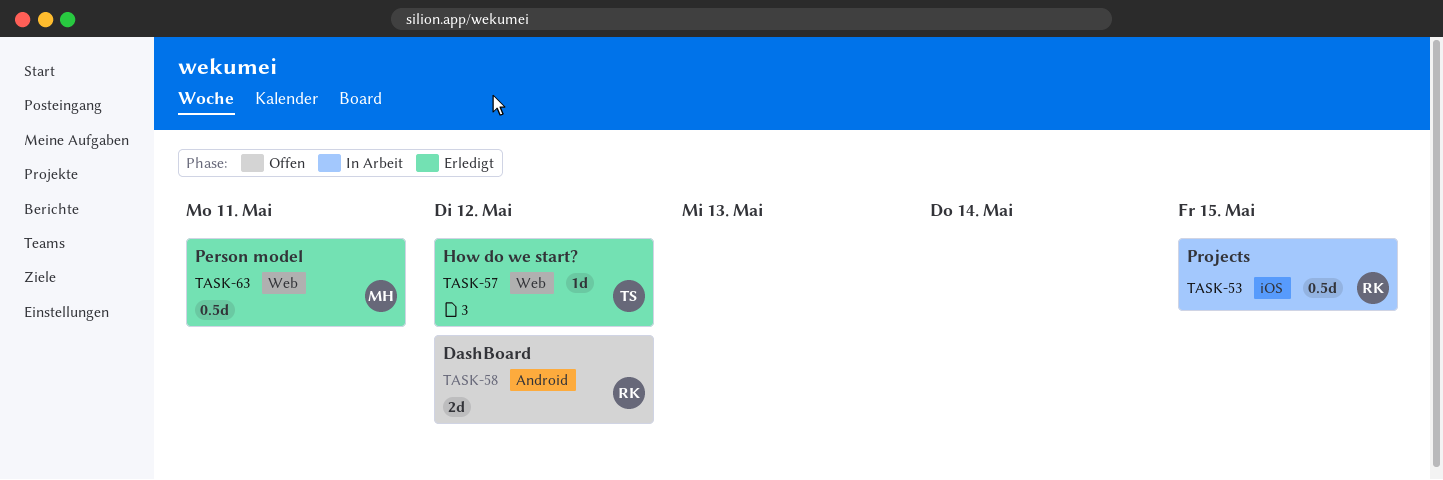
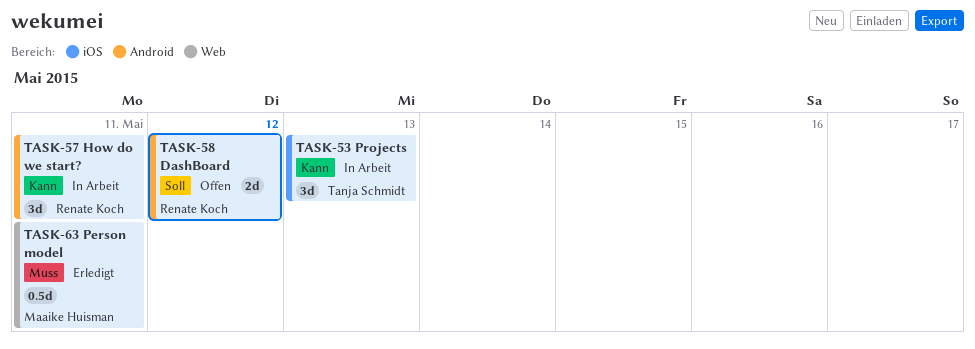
TASK-53, owner: Renate Koch -> Tanja Schmidt
TASK-53, estimate: 0.5d -> 3d
TASK-53, due: May 15 -> May 13
TASK-57, status: Erledigt -> In Arbeit
TASK-57, owner: Tanja Schmidt -> Renate Koch
TASK-57, label: Web -> Android
TASK-57, estimate: 1d -> 3d
TASK-57, due: May 12 -> May 11

